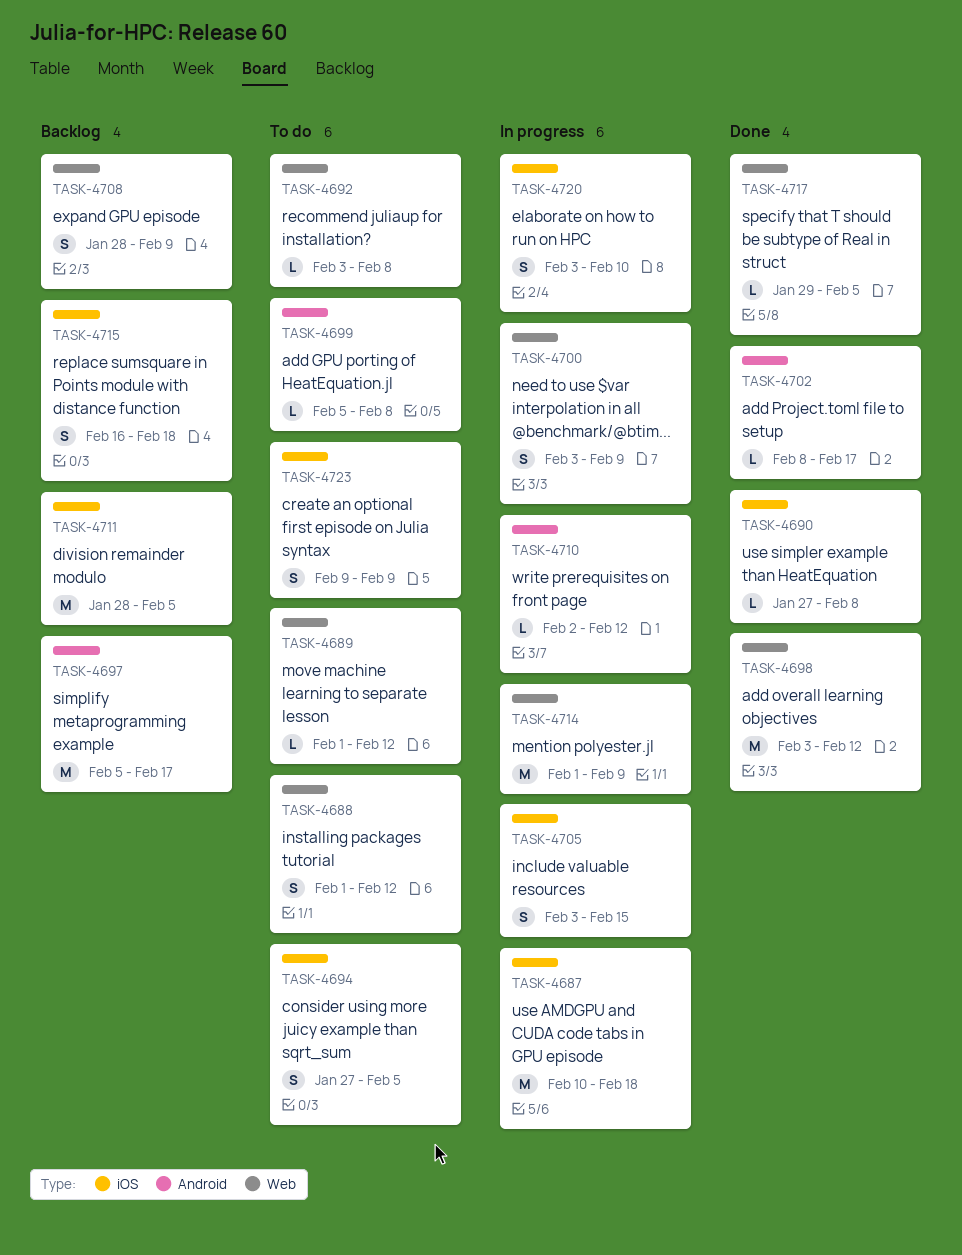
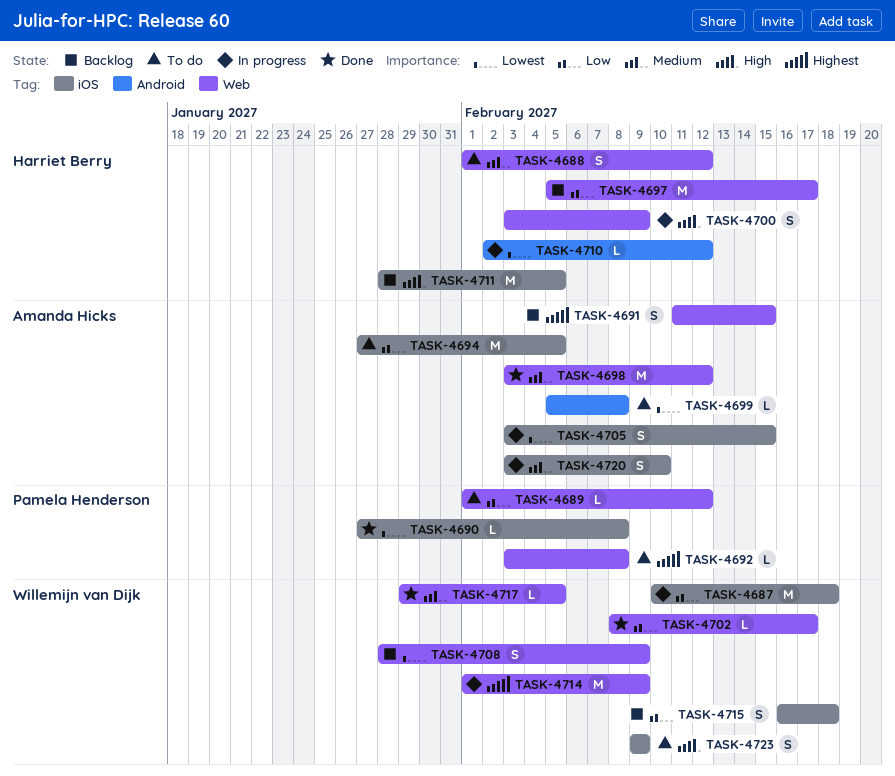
TASK-4691: none -> present
TASK-4694, estimate: S -> M
TASK-4697, label: Android -> Web
TASK-4702, label: Android -> Web

